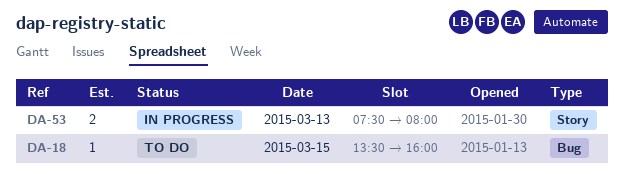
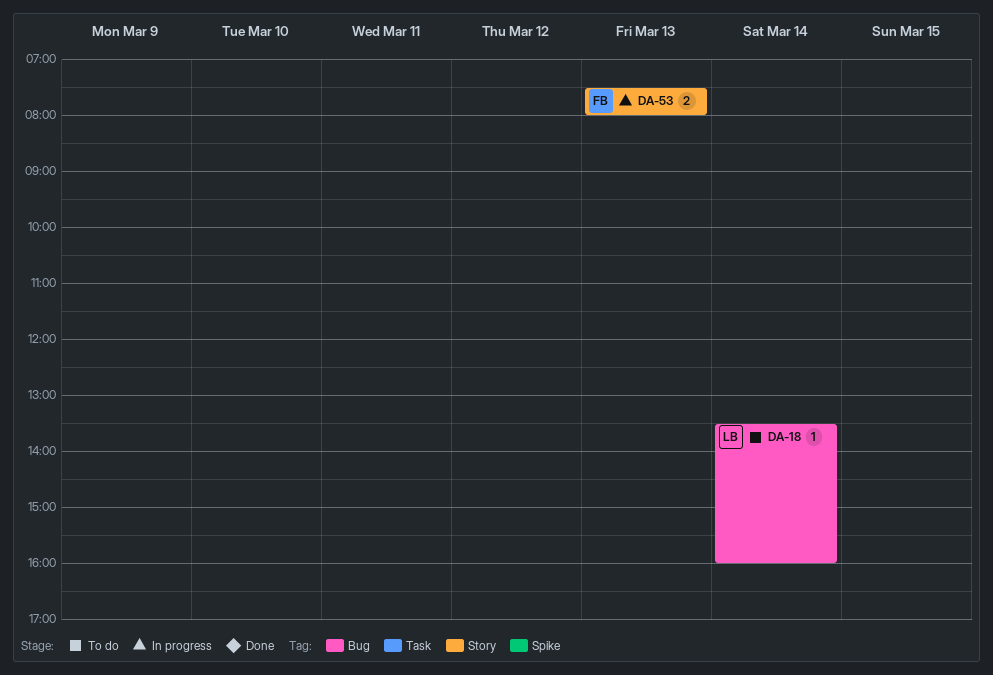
DA-18, day: Mar 15 -> Mar 14

